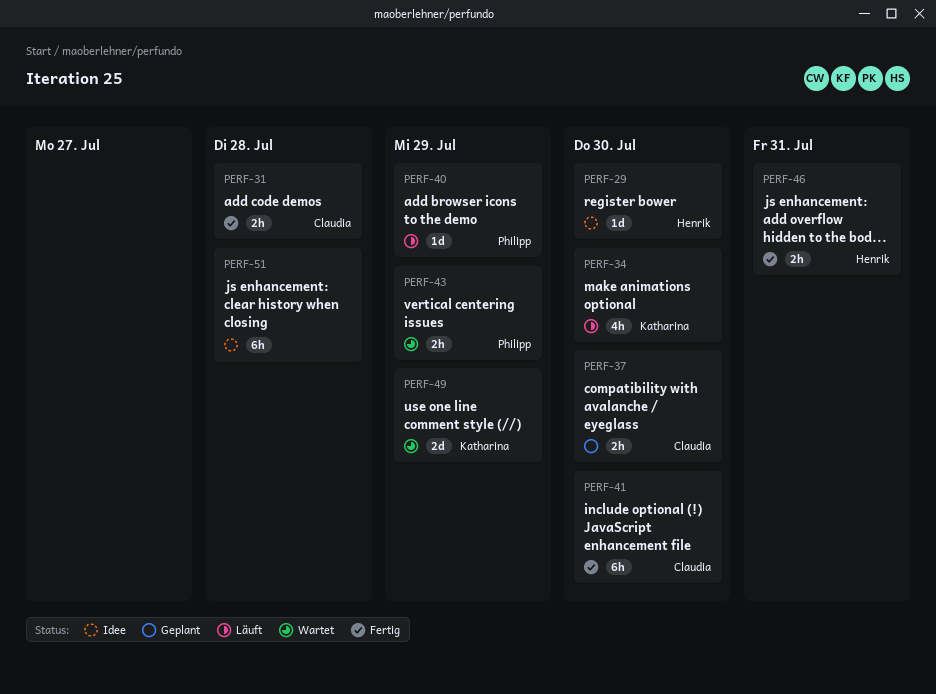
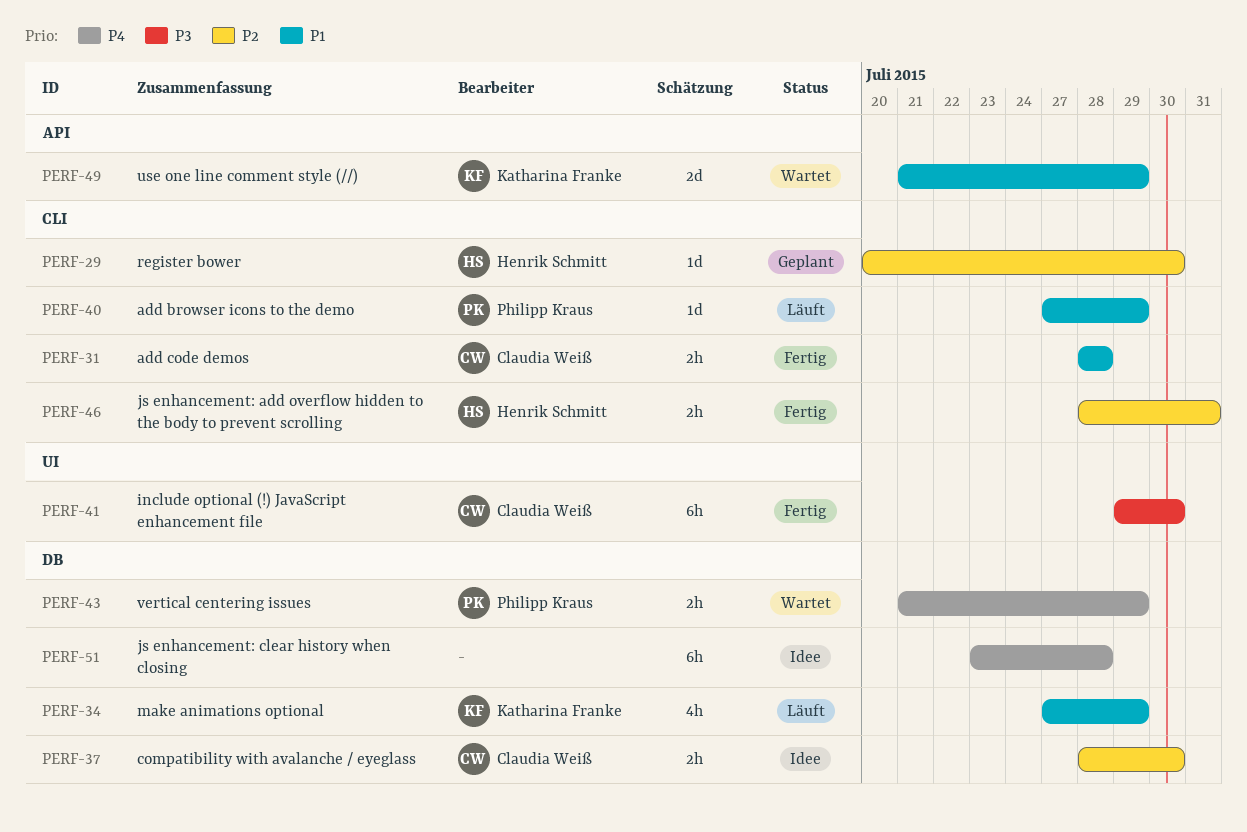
PERF-29, status: Idee -> Geplant
PERF-34, due: Jul 30 -> Jul 29
PERF-37, status: Geplant -> Idee

